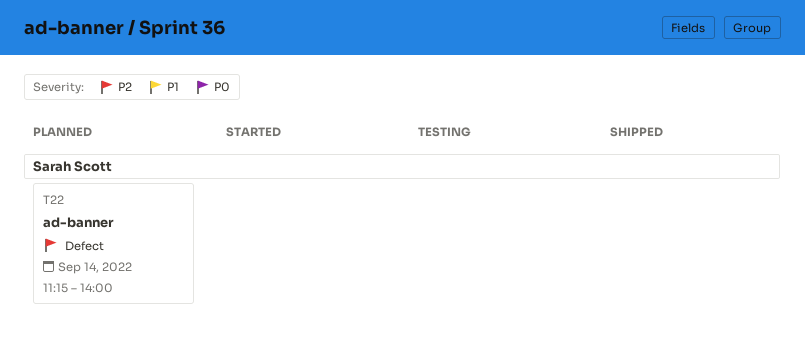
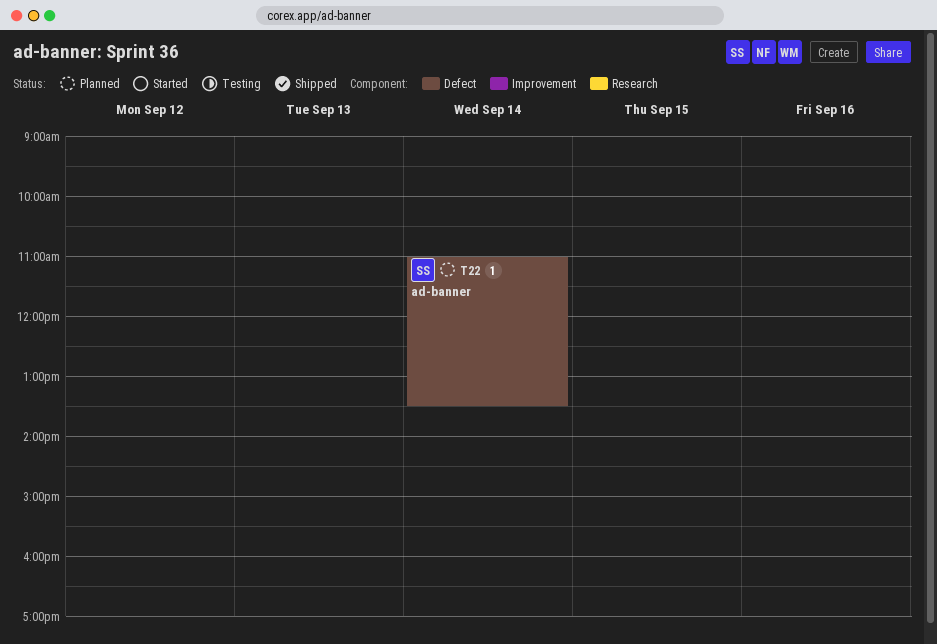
T22, begins: 11:15 -> 11:00
T22, ends: 14:00 -> 13:30

